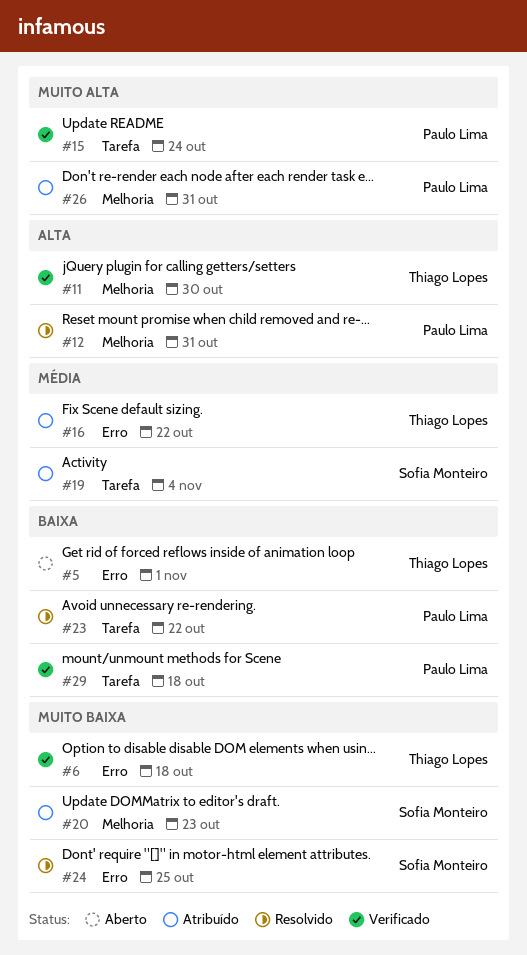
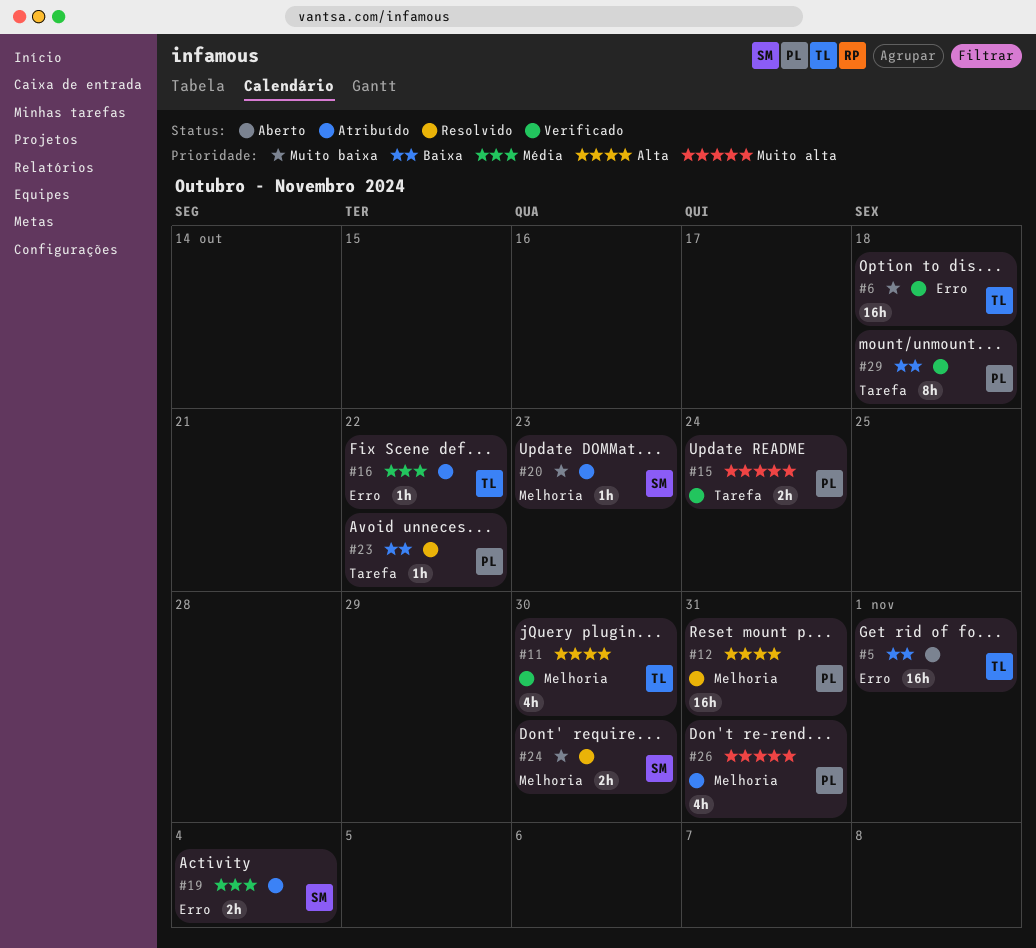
#19, label: Tarefa -> Erro
#24, label: Erro -> Melhoria
#24, due: Oct 25 -> Oct 30

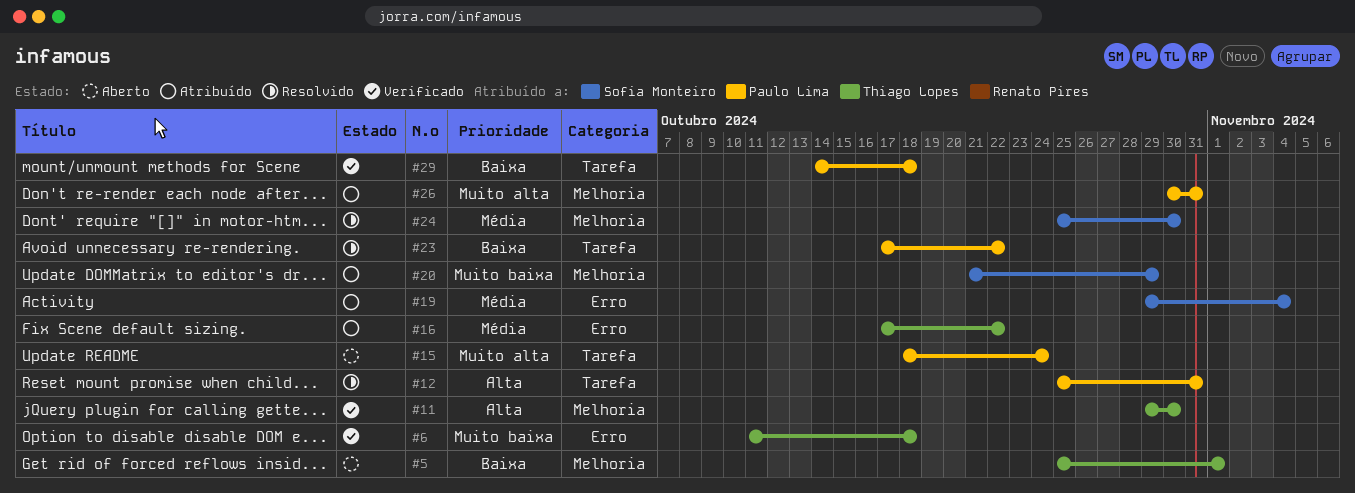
#5, label: Erro -> Melhoria
#12, label: Melhoria -> Tarefa
#15, status: Verificado -> Aberto
#20, due: Oct 23 -> Oct 29
#24, priority: Muito baixa -> Média

